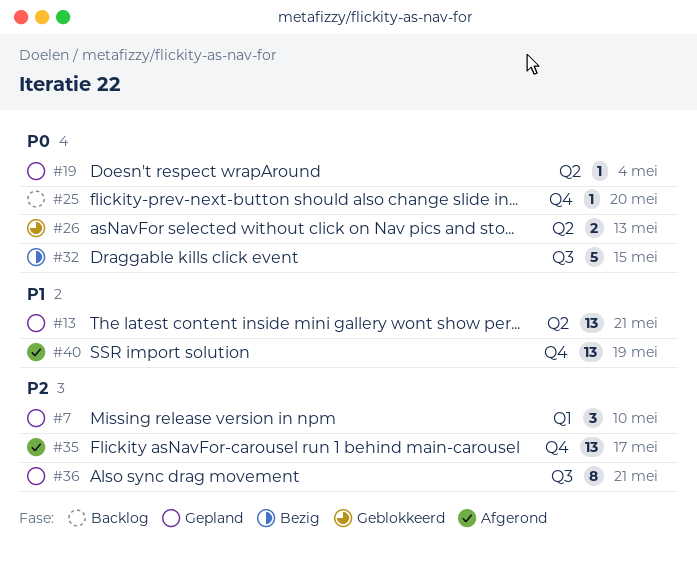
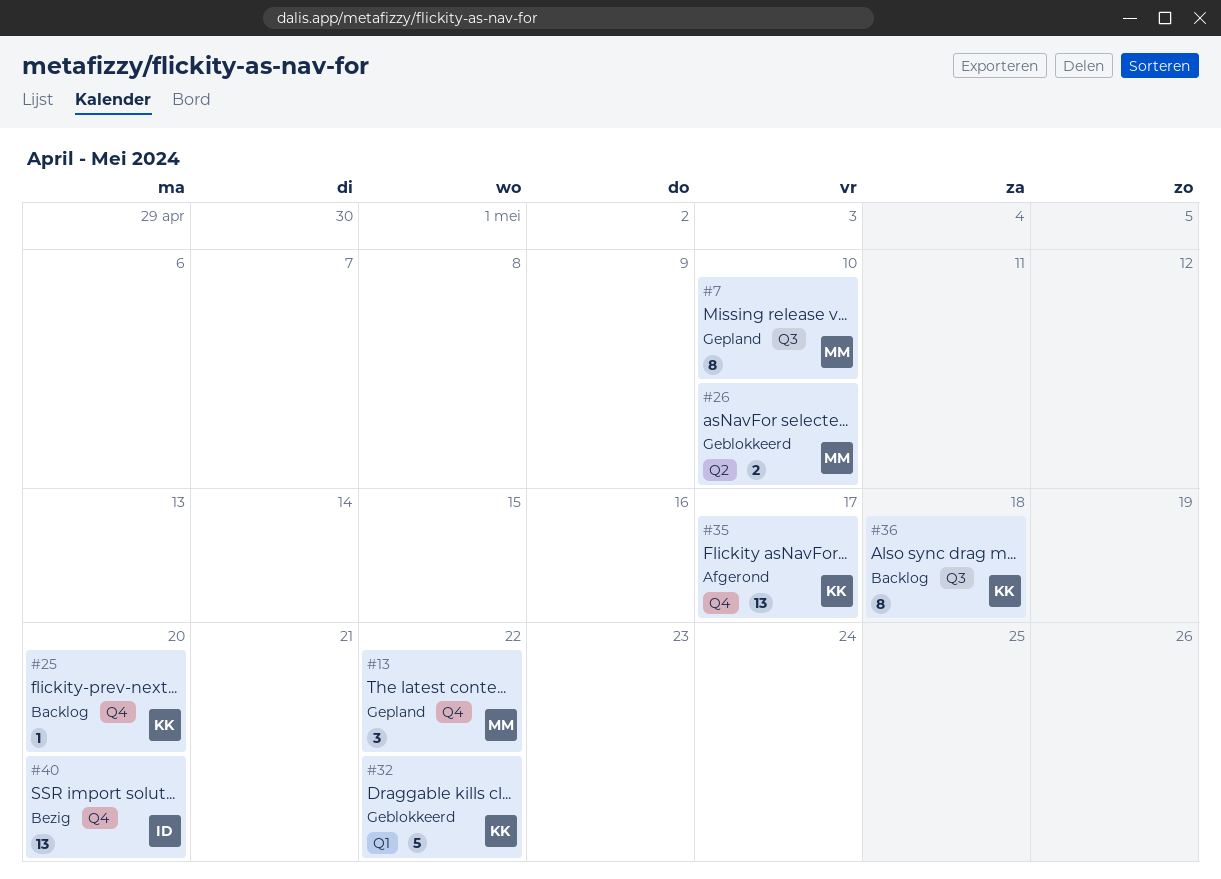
#7, label: Q1 -> Q3
#7, estimate: 3 -> 8
#13, label: Q2 -> Q4
#13, estimate: 13 -> 3
#13, due: May 21 -> May 22
#19: present -> none
#26, due: May 13 -> May 10
#32, status: Bezig -> Geblokkeerd
#32, label: Q3 -> Q1
#32, due: May 15 -> May 22
#36, status: Gepland -> Backlog
#36, due: May 21 -> May 18
#40, status: Afgerond -> Bezig
#40, due: May 19 -> May 20

